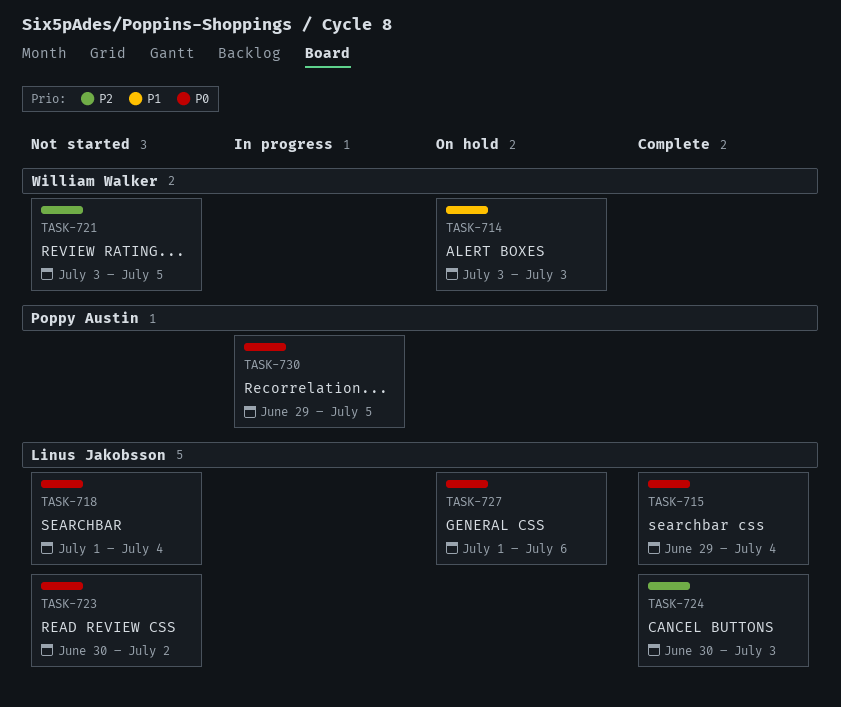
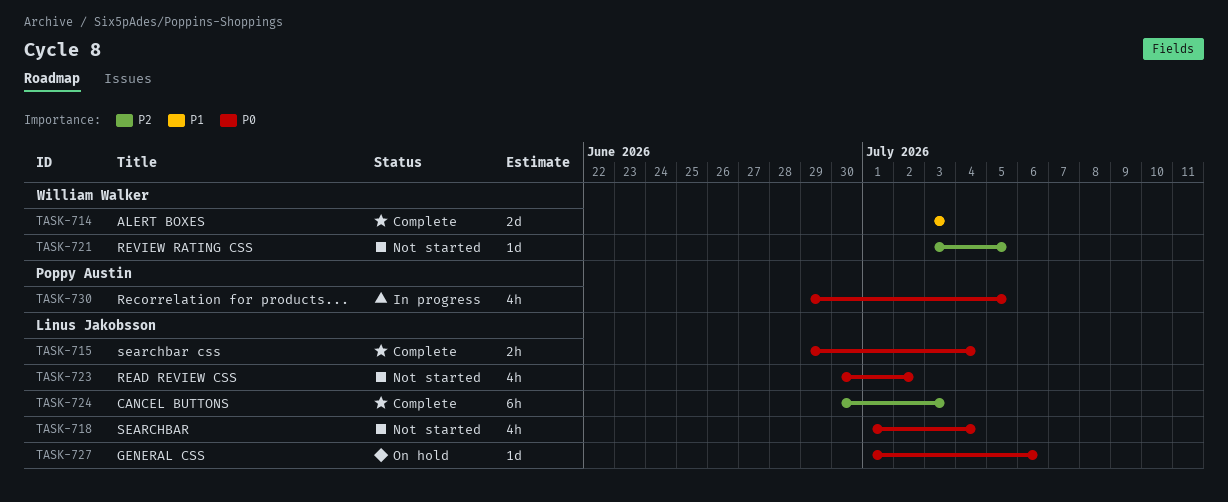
TASK-714, status: On hold -> Complete

